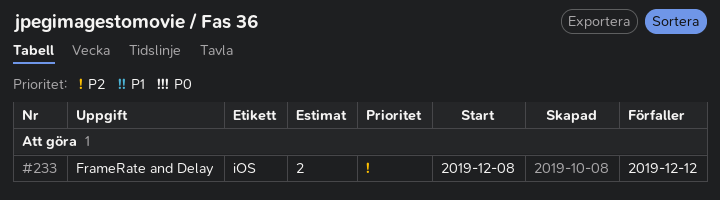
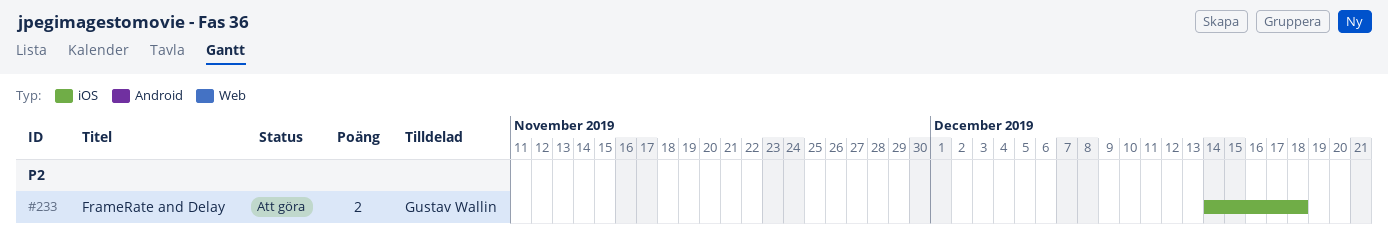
#233, start: Dec 8 -> Dec 14
#233, due: Dec 12 -> Dec 18

